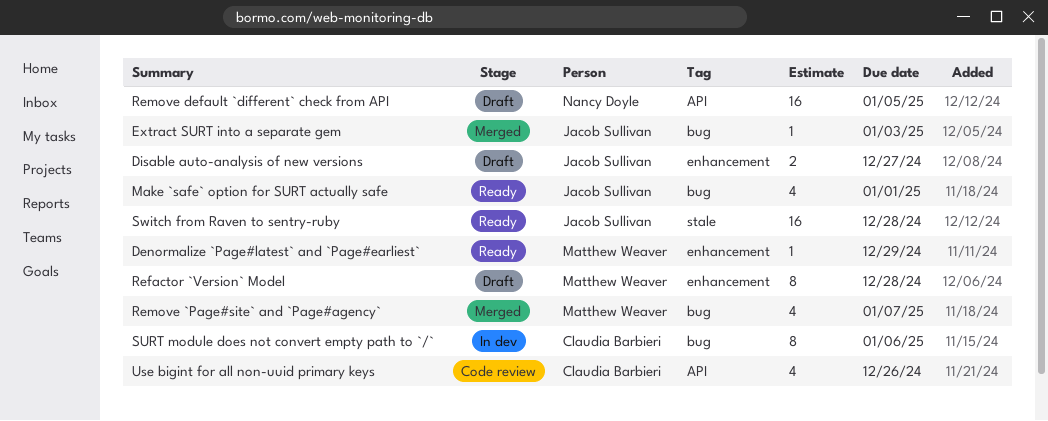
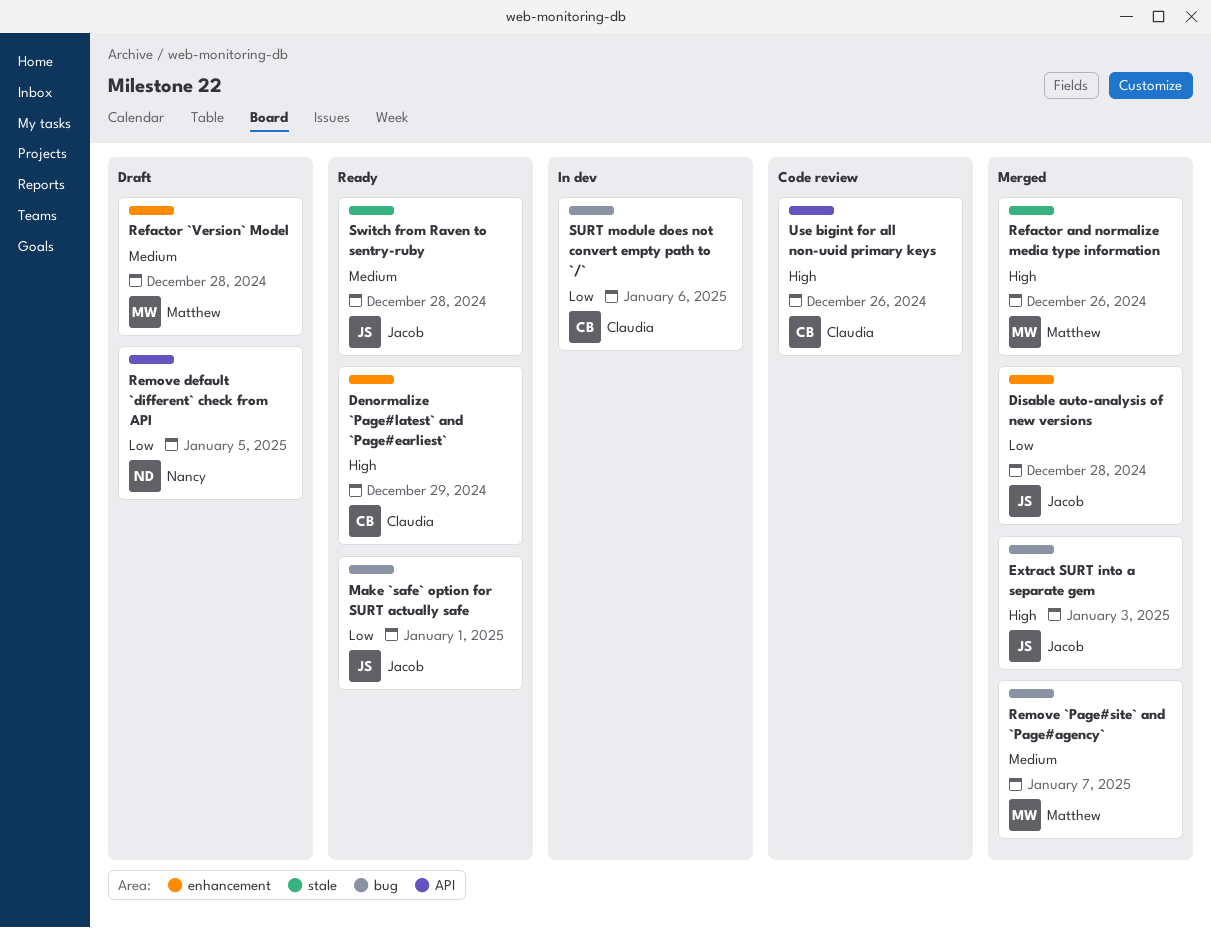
Denormalize `Page#latest` and `Page#earliest`, owner: Matthew Weaver -> Claudia Barbieri
Disable auto-analysis of new versions, status: Draft -> Merged
Disable auto-analysis of new versions, due: Dec 27 -> Dec 28
Refactor and normalize media type information: none -> present

